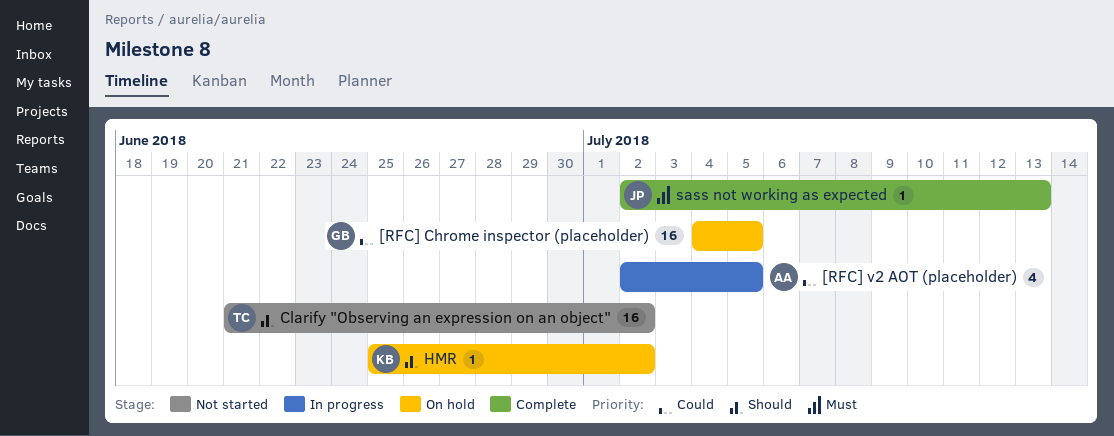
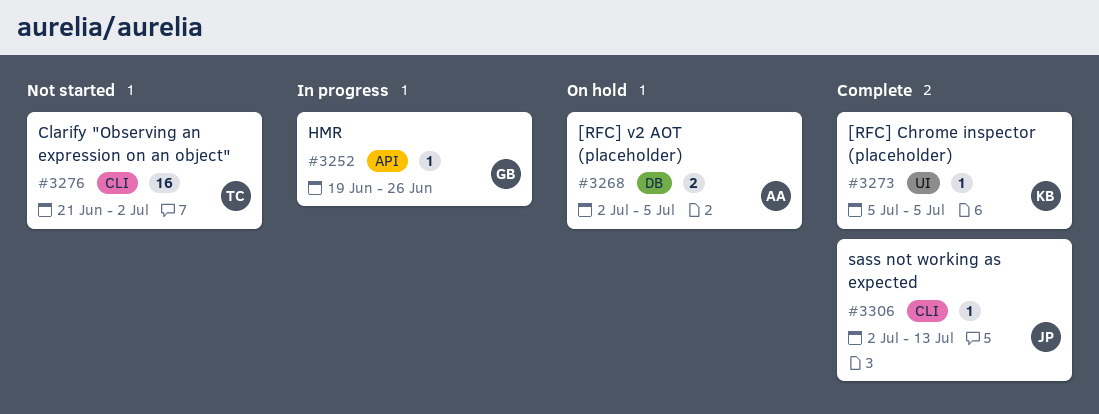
[RFC] Chrome inspector (placeholder), status: On hold -> Complete
[RFC] Chrome inspector (placeholder), owner: GB -> KB
[RFC] Chrome inspector (placeholder), estimate: 16 -> 1
[RFC] Chrome inspector (placeholder), start: Jul 4 -> Jul 5
[RFC] v2 AOT (placeholder), status: In progress -> On hold
[RFC] v2 AOT (placeholder), estimate: 4 -> 2
HMR, status: On hold -> In progress
HMR, owner: KB -> GB
HMR, start: Jun 25 -> Jun 19
HMR, due: Jul 2 -> Jun 26

